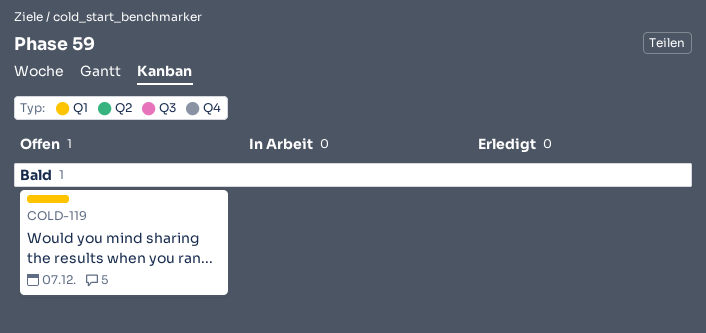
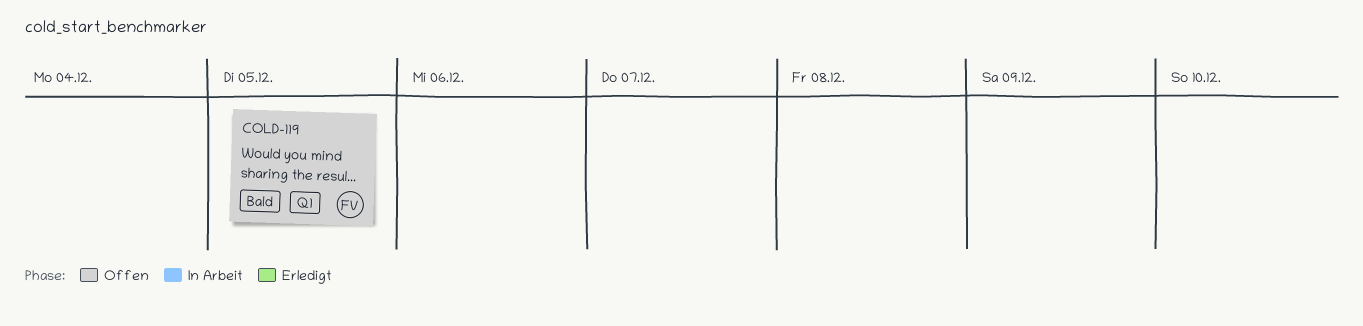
COLD-119, due: Dec 7 -> Dec 5

